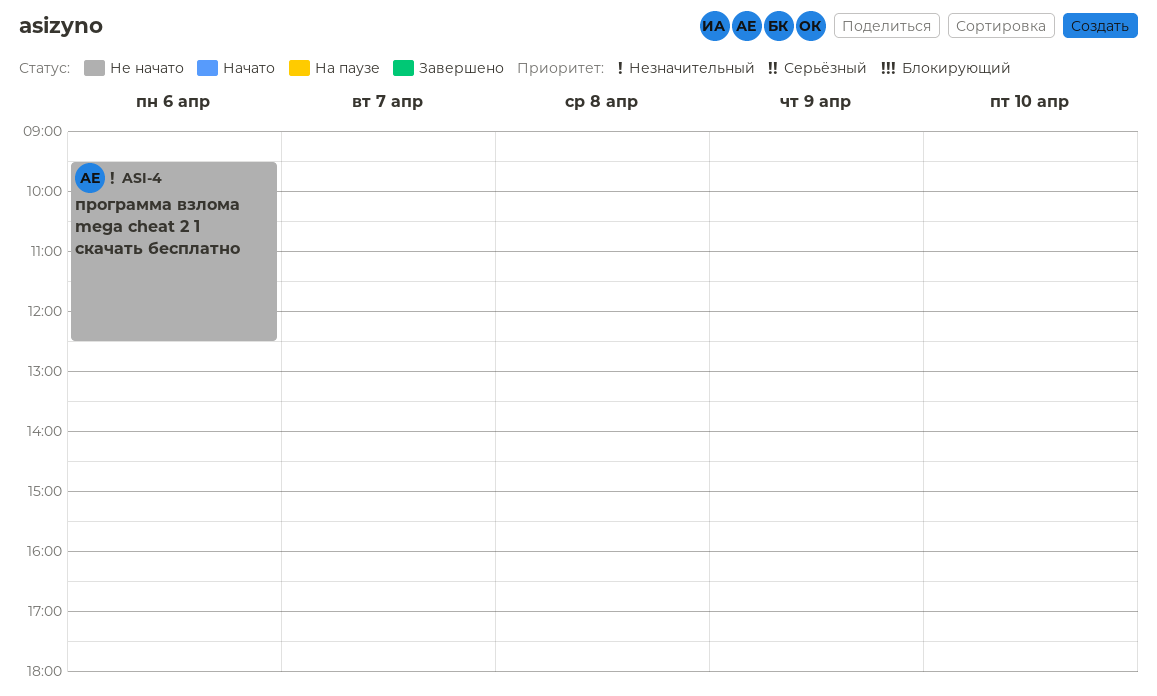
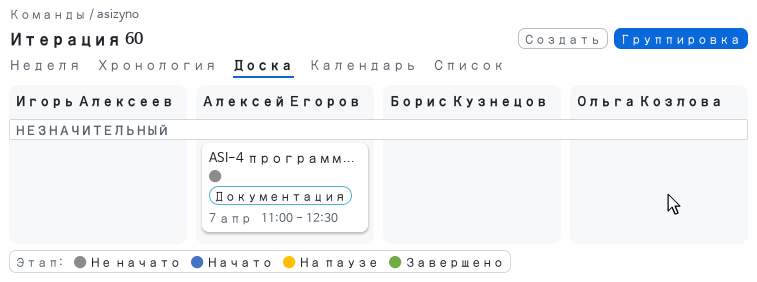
ASI-4, day: Apr 6 -> Apr 7
ASI-4, begins: 09:30 -> 11:00

